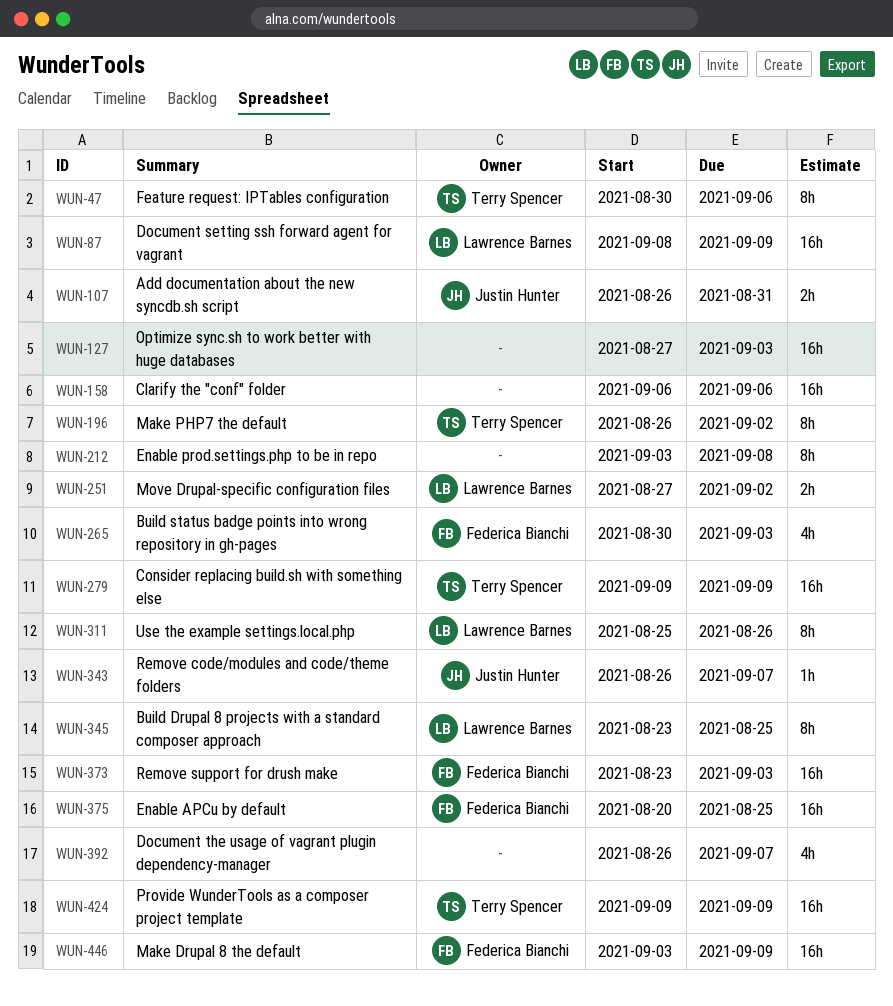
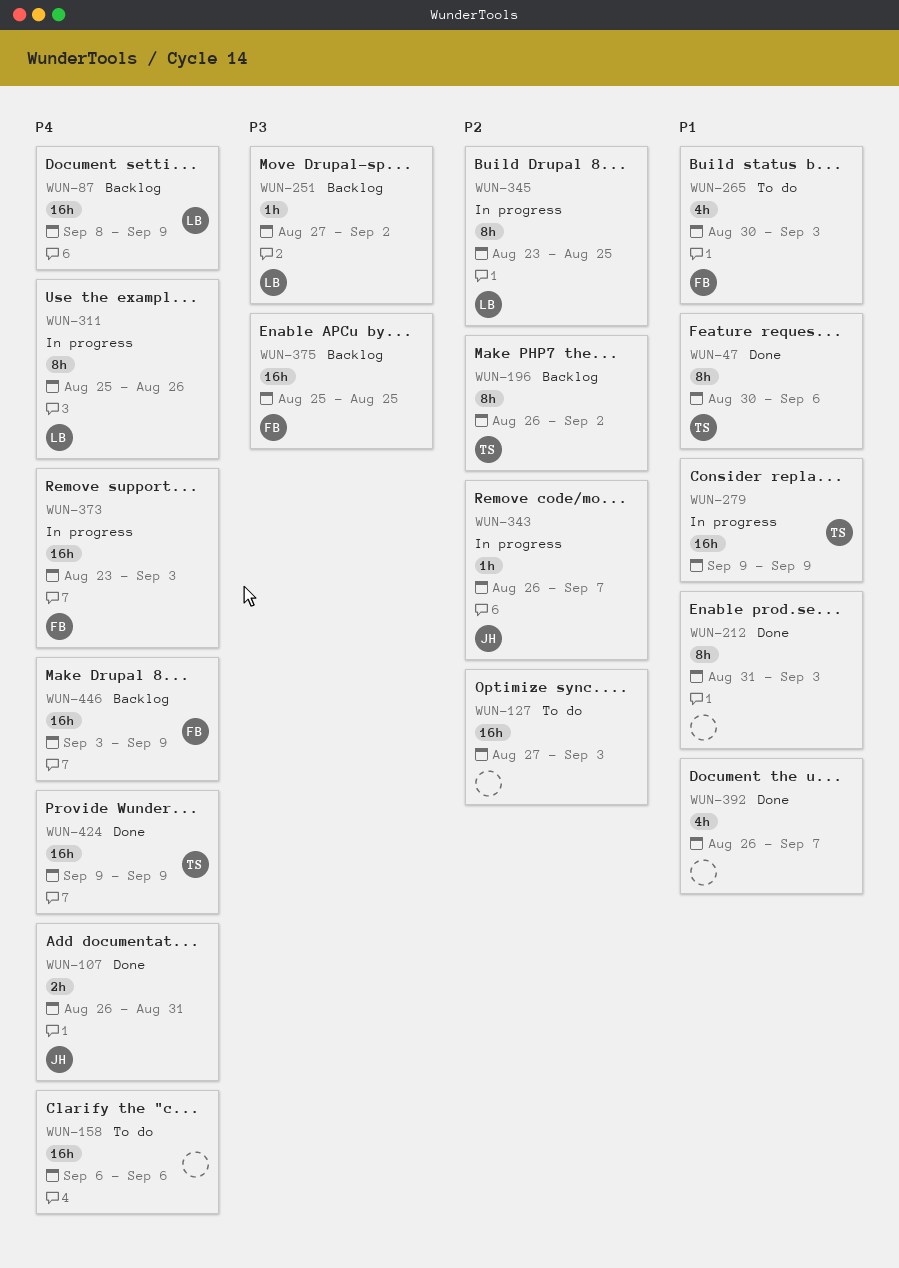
WUN-212, start: Sep 3 -> Aug 31
WUN-212, due: Sep 8 -> Sep 3
WUN-251, estimate: 2h -> 1h
WUN-375, start: Aug 20 -> Aug 25

